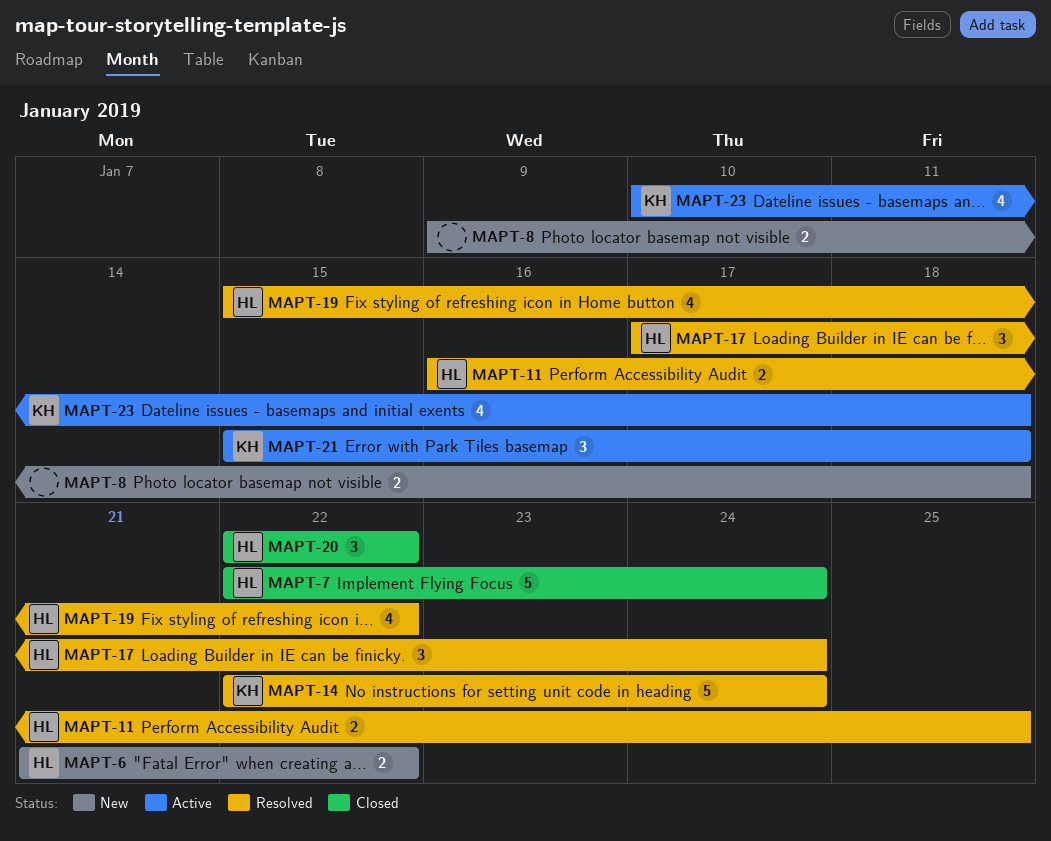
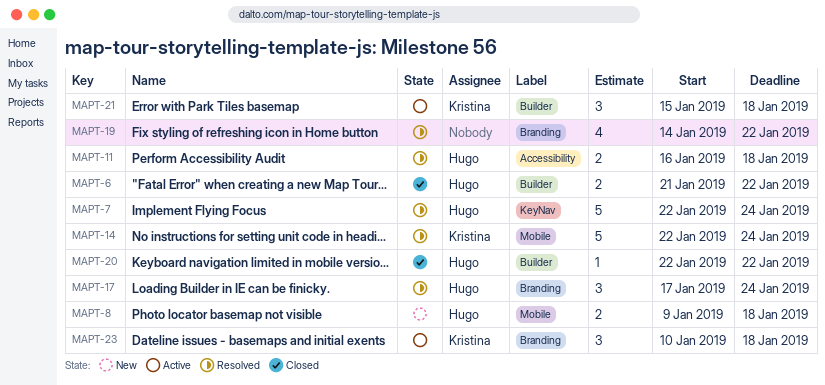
MAPT-6, status: New -> Closed
MAPT-7, status: Closed -> Resolved
MAPT-8, owner: none -> Hugo
MAPT-11, due: Jan 25 -> Jan 18
MAPT-19, owner: Hugo -> none
MAPT-19, start: Jan 15 -> Jan 14
MAPT-20, estimate: 3 -> 1
MAPT-23, estimate: 4 -> 3

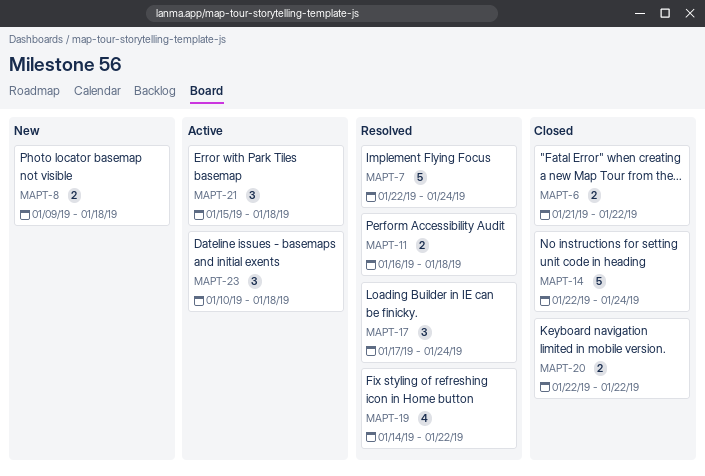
MAPT-14, status: Resolved -> Closed
MAPT-20, estimate: 1 -> 2

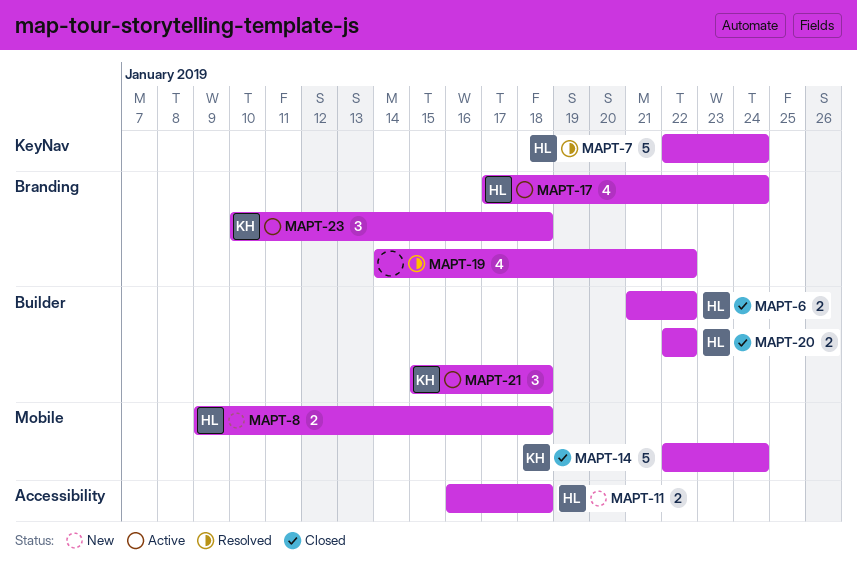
MAPT-11, status: Resolved -> New
MAPT-17, status: Resolved -> Active
MAPT-17, estimate: 3 -> 4

